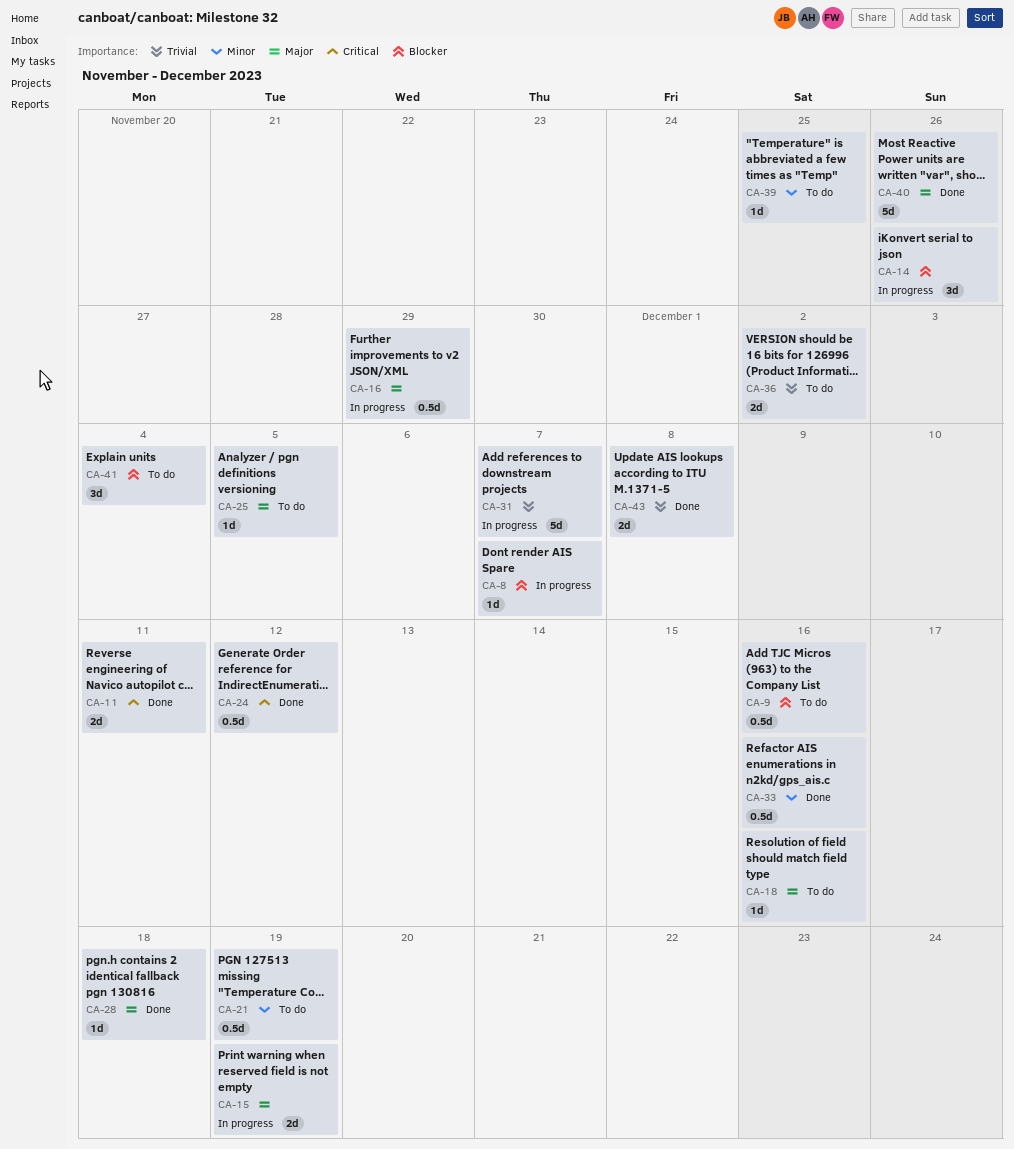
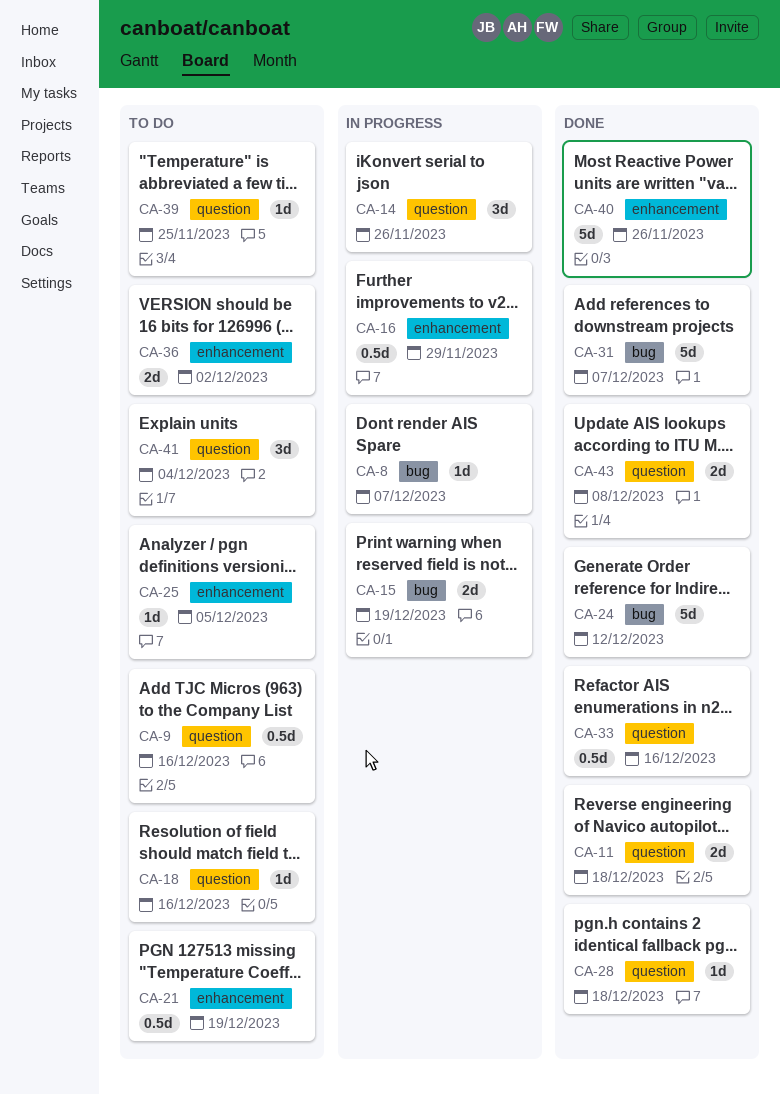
CA-11, due: Dec 11 -> Dec 18
CA-24, estimate: 0.5d -> 5d
CA-31, status: In progress -> Done

